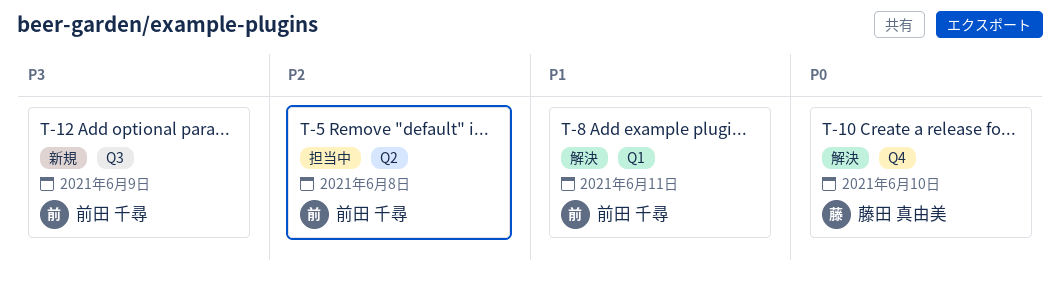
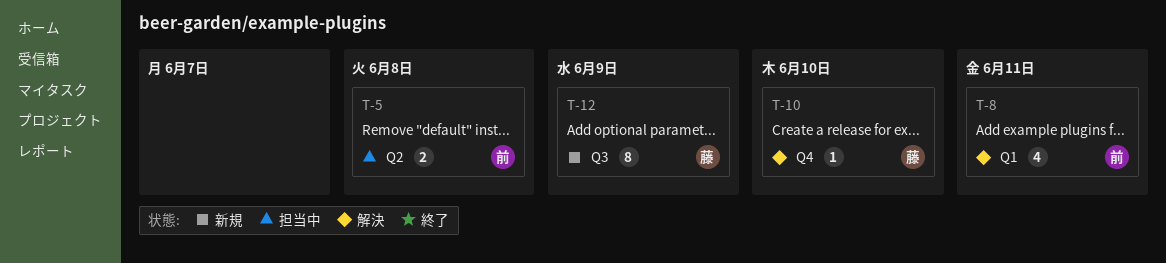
T-12, owner: 前田 千尋 -> 藤田 真由美

